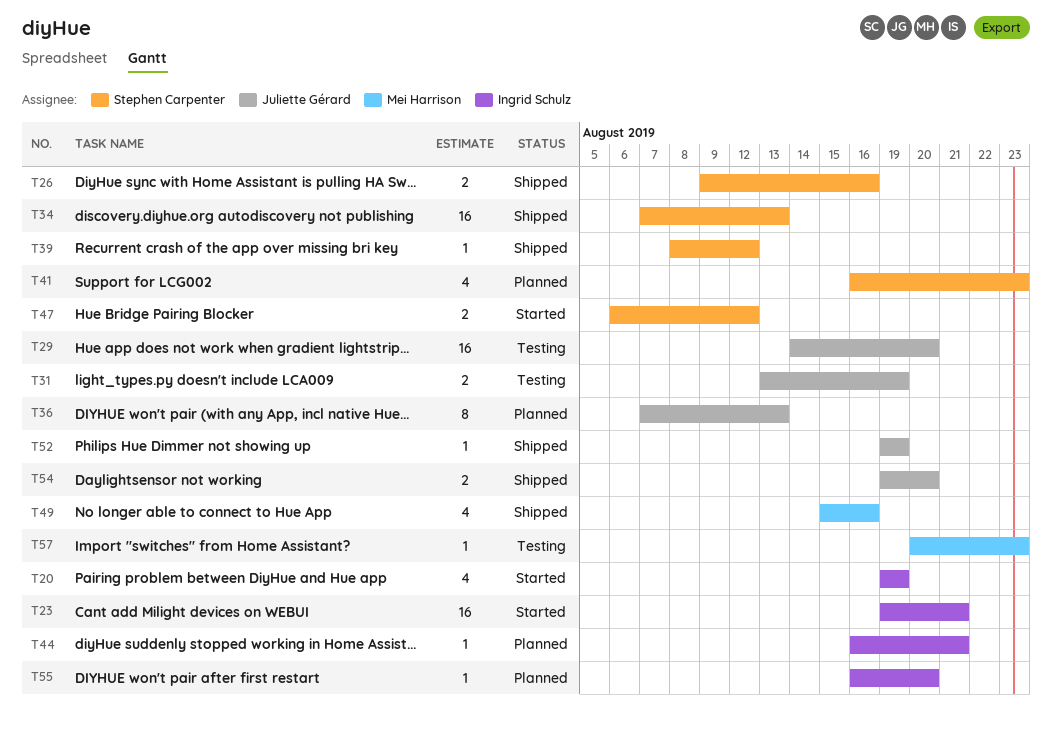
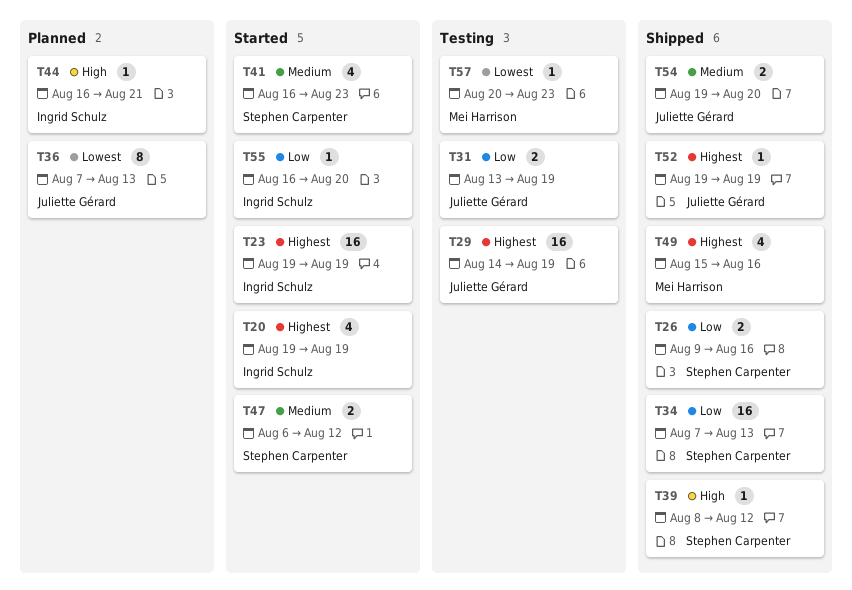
T23, due: Aug 21 -> Aug 19
T29, due: Aug 20 -> Aug 19
T41, status: Planned -> Started
T55, status: Planned -> Started

